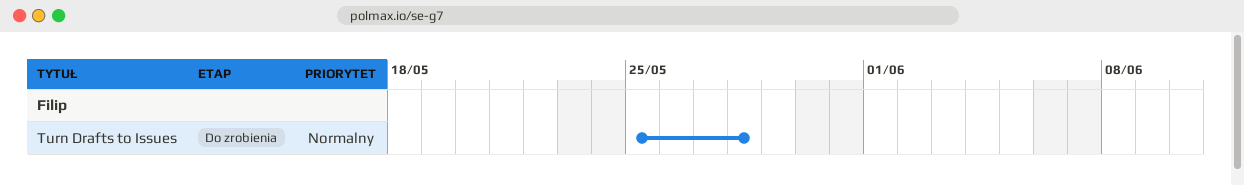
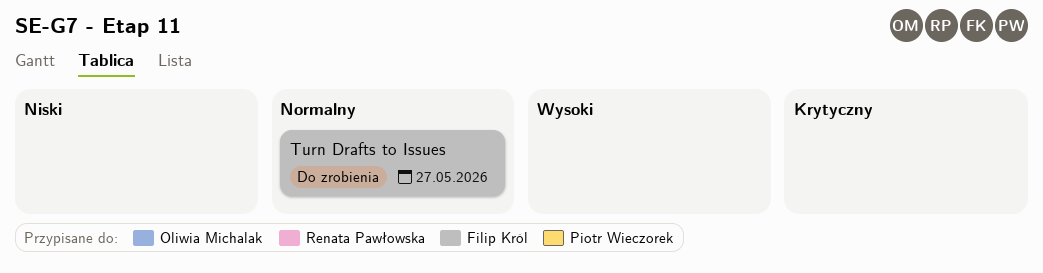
Turn Drafts to Issues, due: May 28 -> May 27

